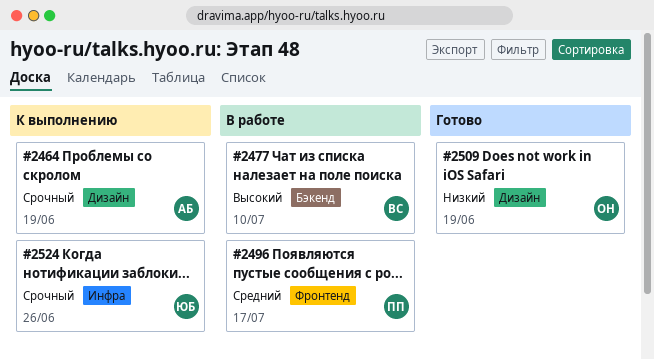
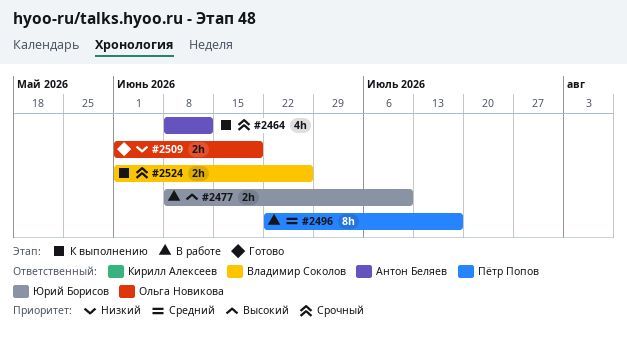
#2464, due: Jun 19 -> Jun 12
#2477, owner: Владимир Соколов -> Юрий Борисов
#2524, owner: Юрий Борисов -> Владимир Соколов

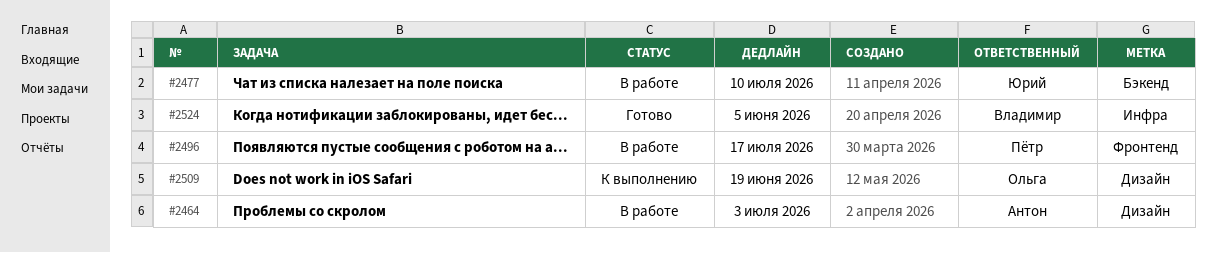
#2464, status: К выполнению -> В работе
#2464, due: Jun 12 -> Jul 3
#2509, status: Готово -> К выполнению
#2524, status: К выполнению -> Готово
#2524, due: Jun 26 -> Jun 5

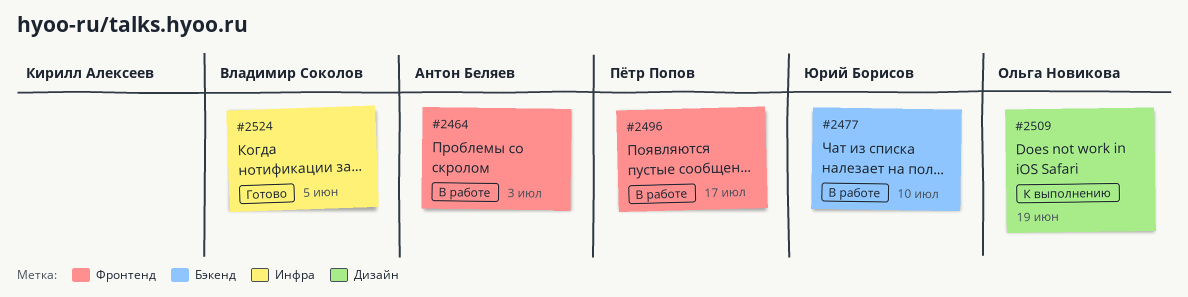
#2464, label: Дизайн -> Фронтенд

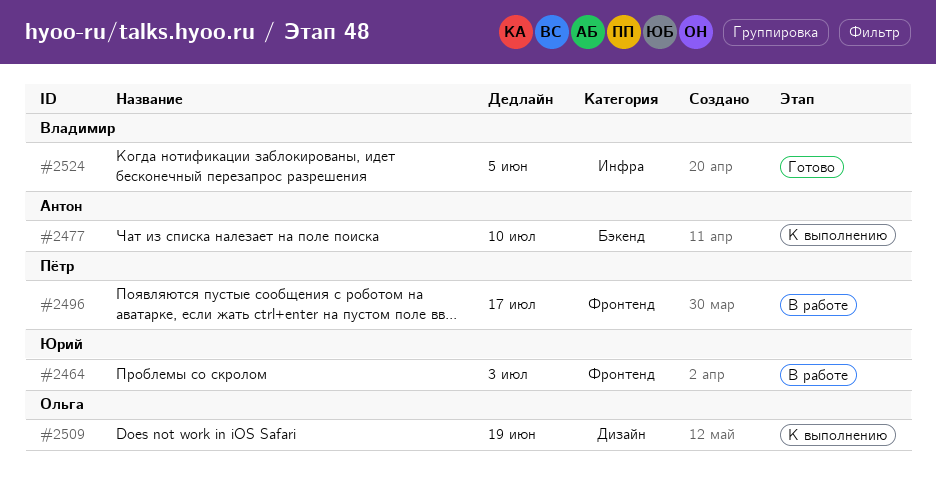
#2464, owner: Антон Беляев -> Юрий Борисов
#2477, status: В работе -> К выполнению
#2477, owner: Юрий Борисов -> Антон Беляев

